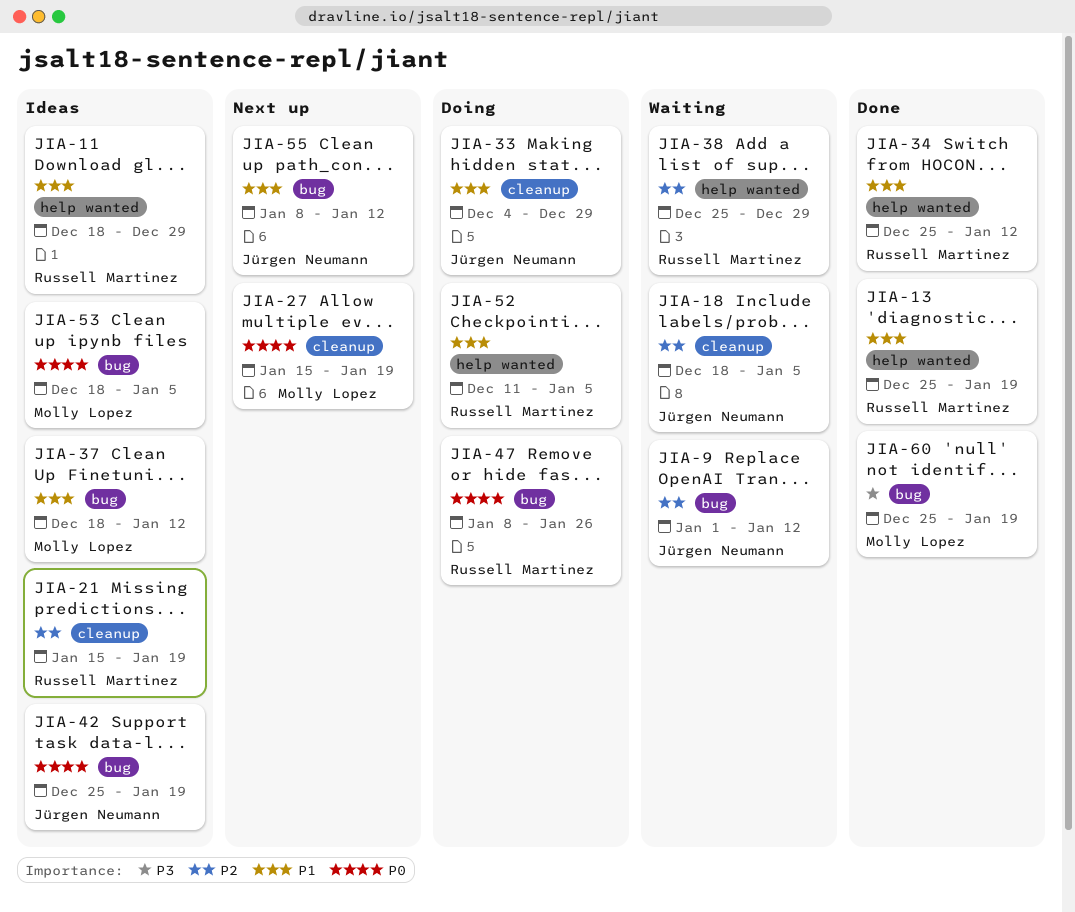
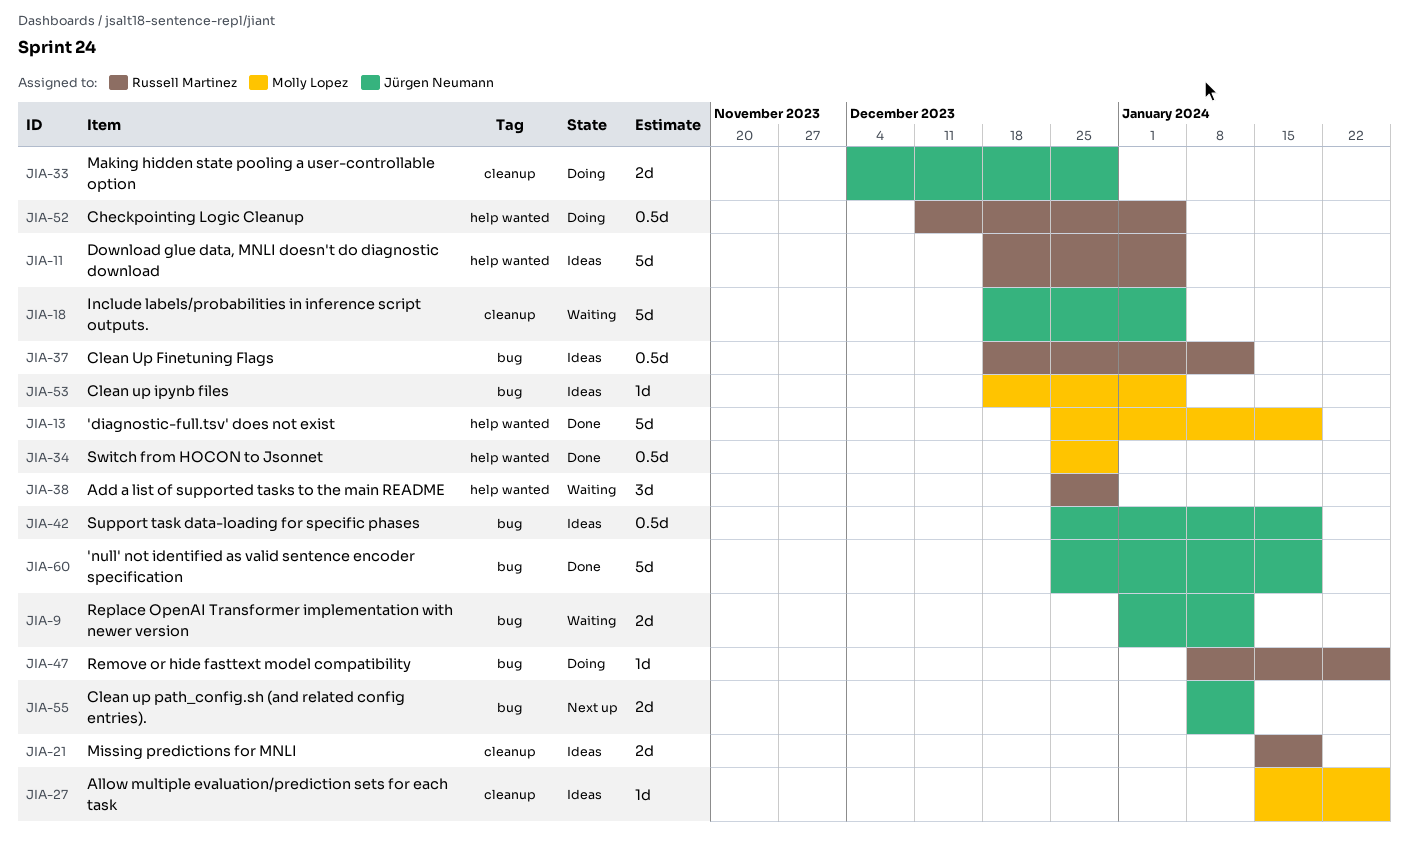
JIA-11, due: Dec 29 -> Jan 5
JIA-13, owner: Russell Martinez -> Molly Lopez
JIA-27, status: Next up -> Ideas
JIA-27, due: Jan 19 -> Jan 26
JIA-34, owner: Russell Martinez -> Molly Lopez
JIA-34, due: Jan 12 -> Dec 29
JIA-37, owner: Molly Lopez -> Russell Martinez
JIA-60, owner: Molly Lopez -> Jürgen Neumann

